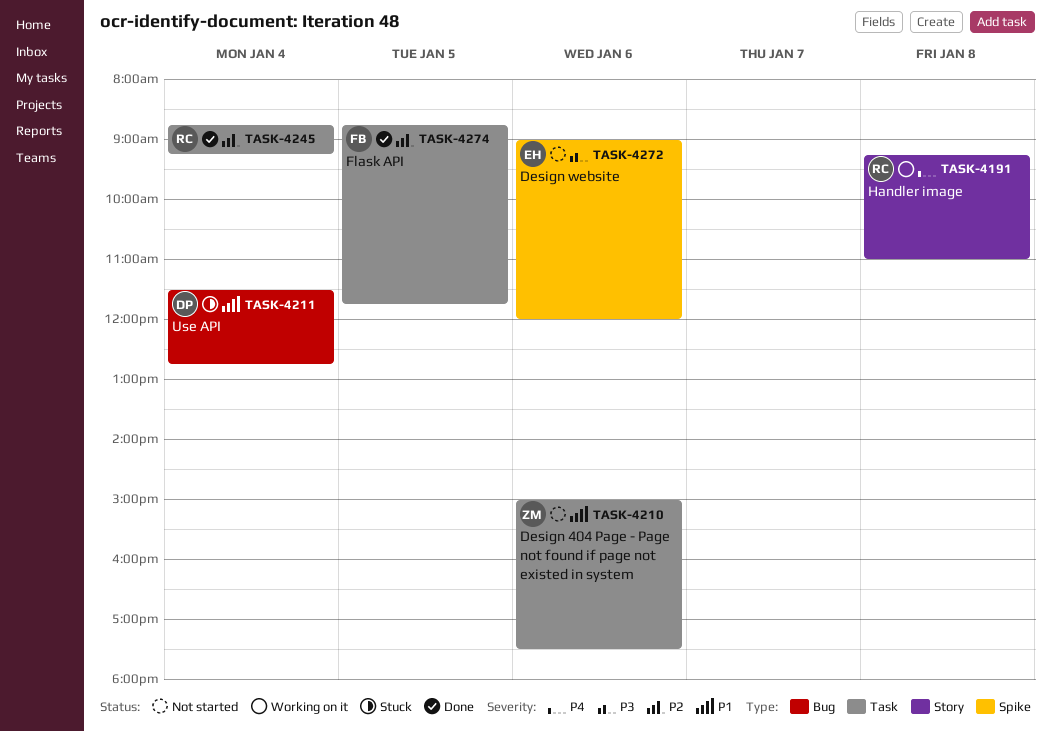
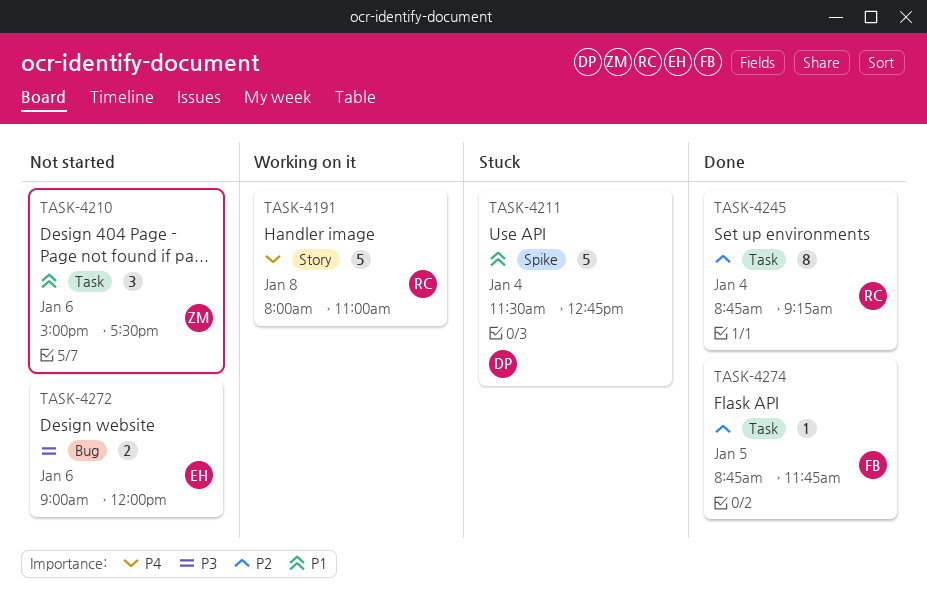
TASK-4191, begins: 09:15 -> 08:00
TASK-4211, label: Bug -> Spike
TASK-4272, label: Spike -> Bug

